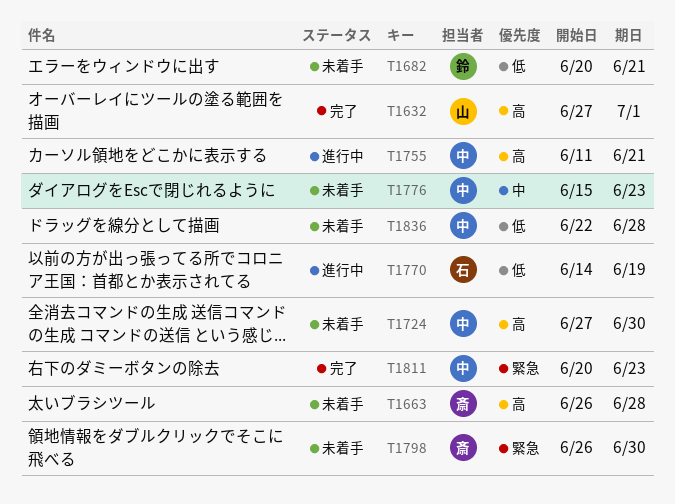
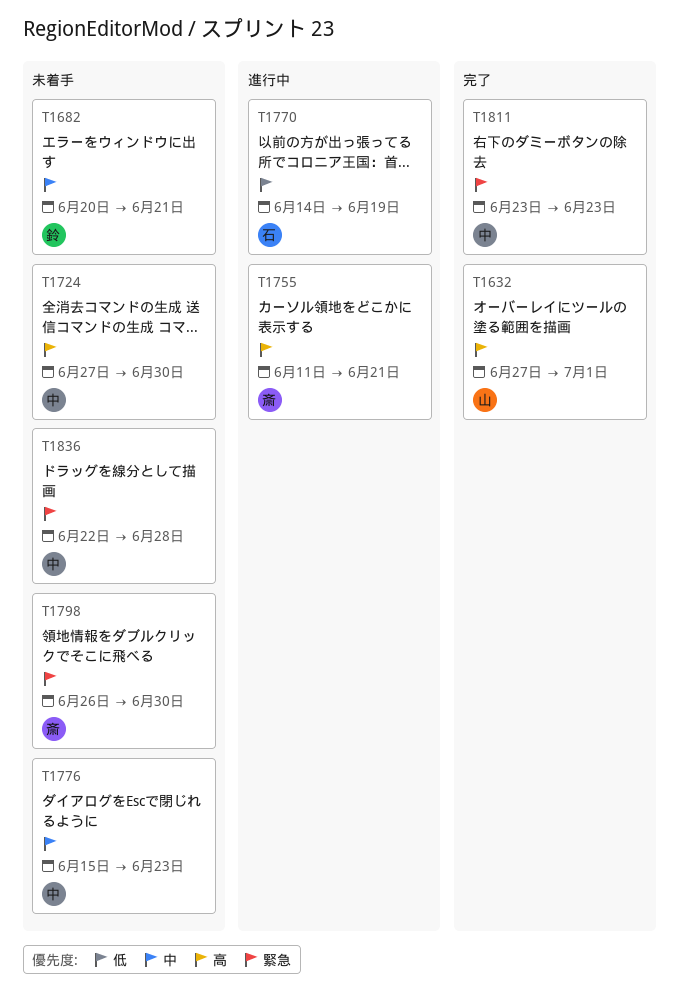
T1663: present -> none
T1682, priority: 低 -> 中
T1755, owner: 中 -> 斎
T1811, start: Jun 20 -> Jun 23
T1836, priority: 低 -> 緊急

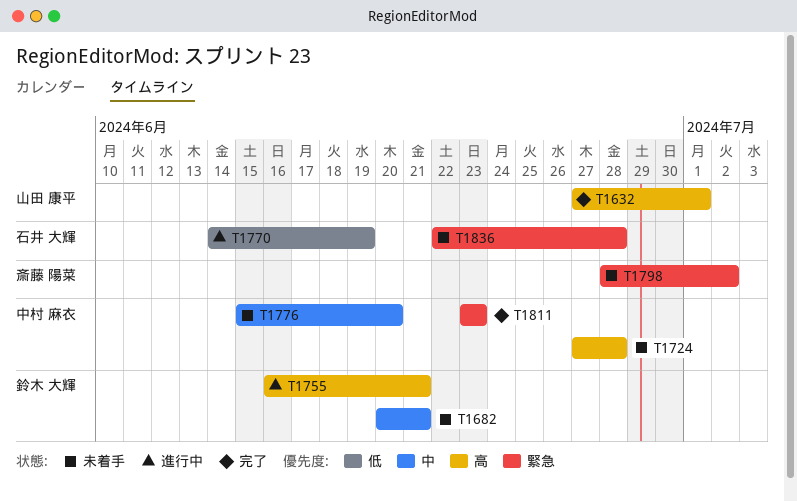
T1724, due: Jun 30 -> Jun 28
T1755, owner: 斎藤 陽菜 -> 鈴木 大輝
T1755, start: Jun 11 -> Jun 16
T1776, due: Jun 23 -> Jun 20
T1798, start: Jun 26 -> Jun 28
T1798, due: Jun 30 -> Jul 2
T1836, owner: 中村 麻衣 -> 石井 大輝

